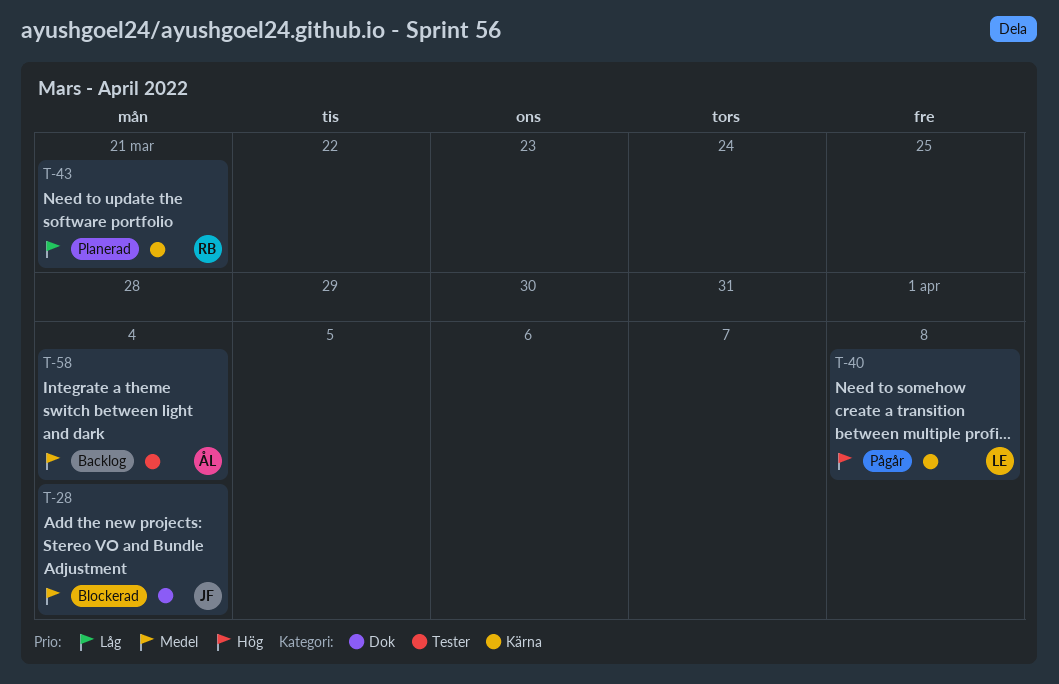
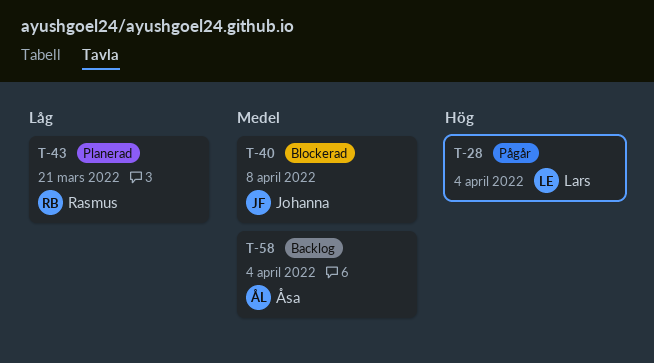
T-28, status: Blockerad -> Pågår
T-28, owner: Johanna -> Lars
T-28, priority: Medel -> Hög
T-40, status: Pågår -> Blockerad
T-40, owner: Lars -> Johanna
T-40, priority: Hög -> Medel

